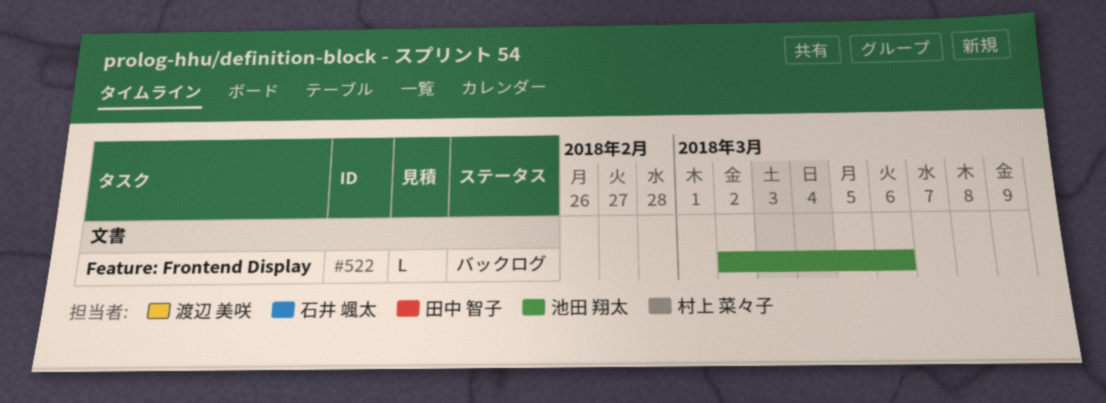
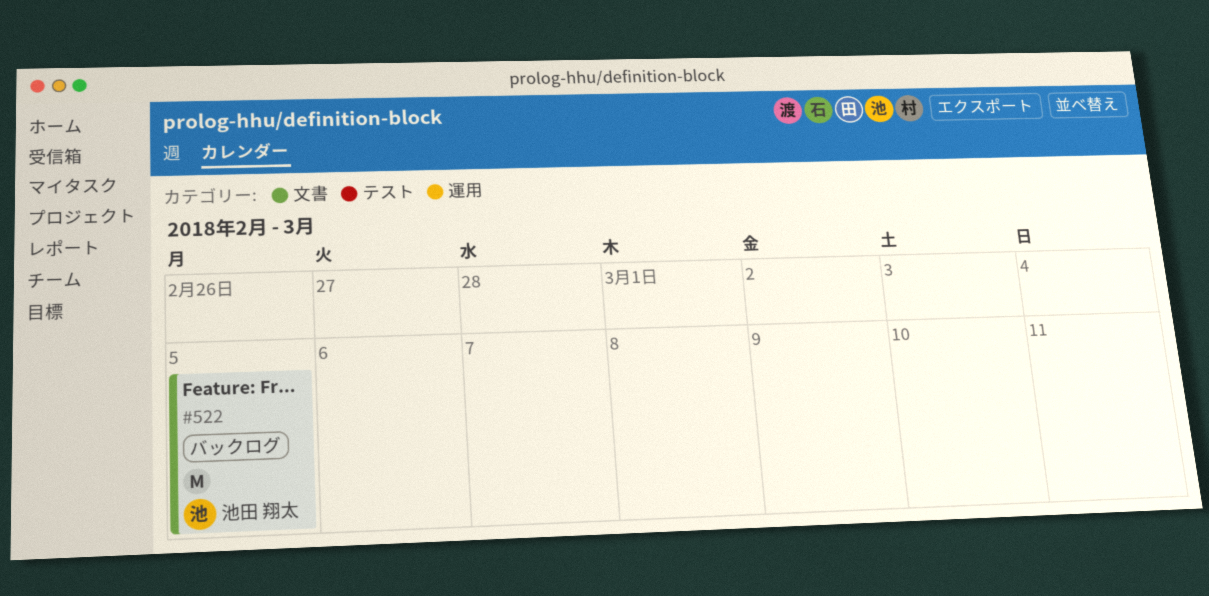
#522, estimate: L -> M
#522, due: Mar 6 -> Mar 5

